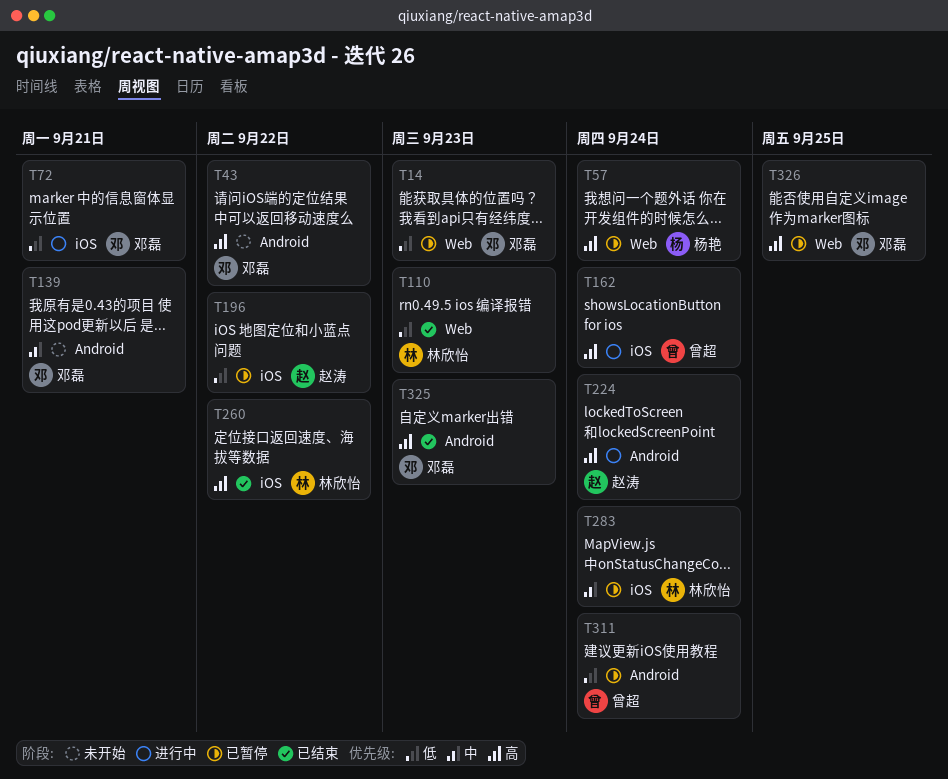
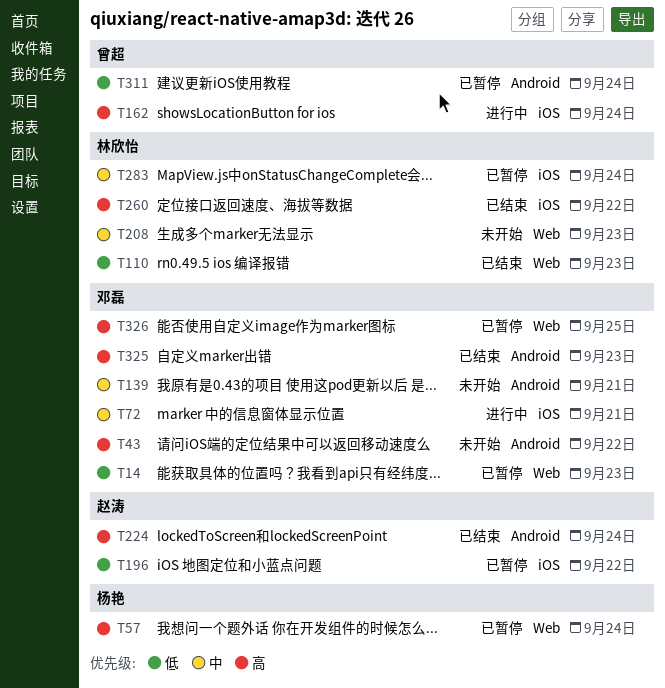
T72, priority: 低 -> 中
T208: none -> present
T224, status: 进行中 -> 已结束

